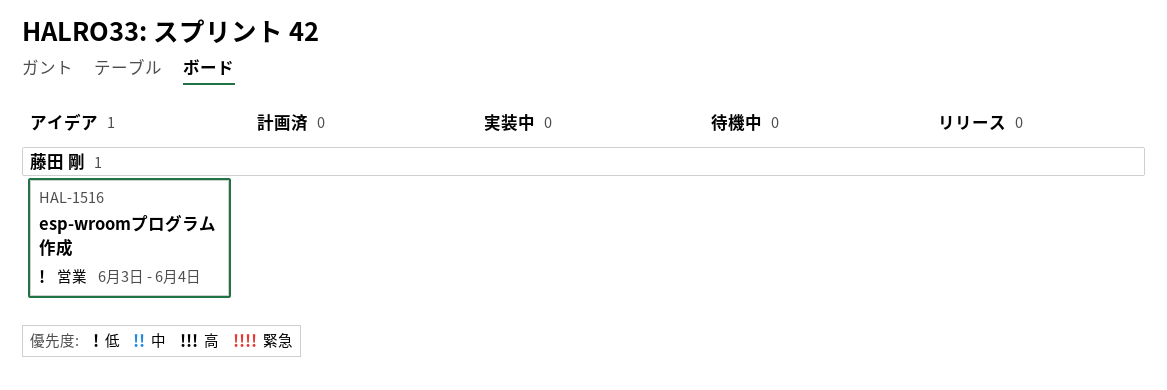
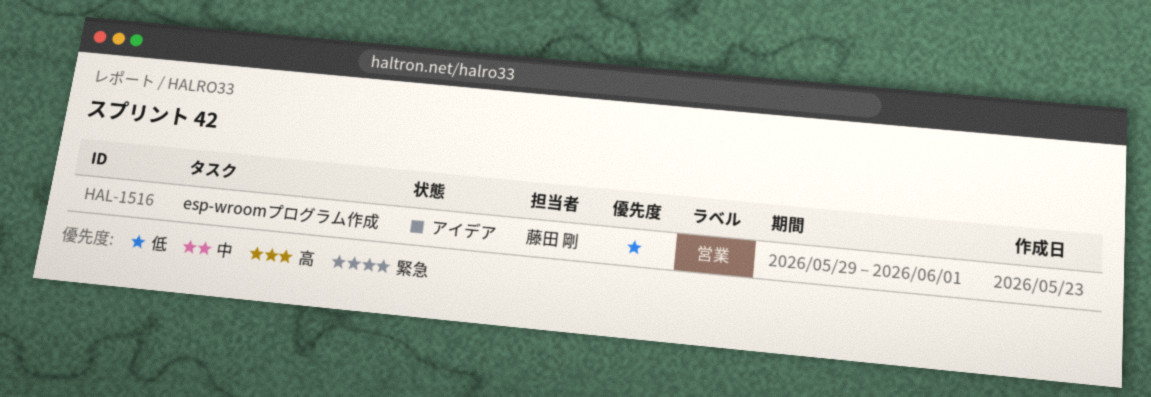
HAL-1516, start: Jun 3 -> May 29
HAL-1516, due: Jun 4 -> Jun 1

